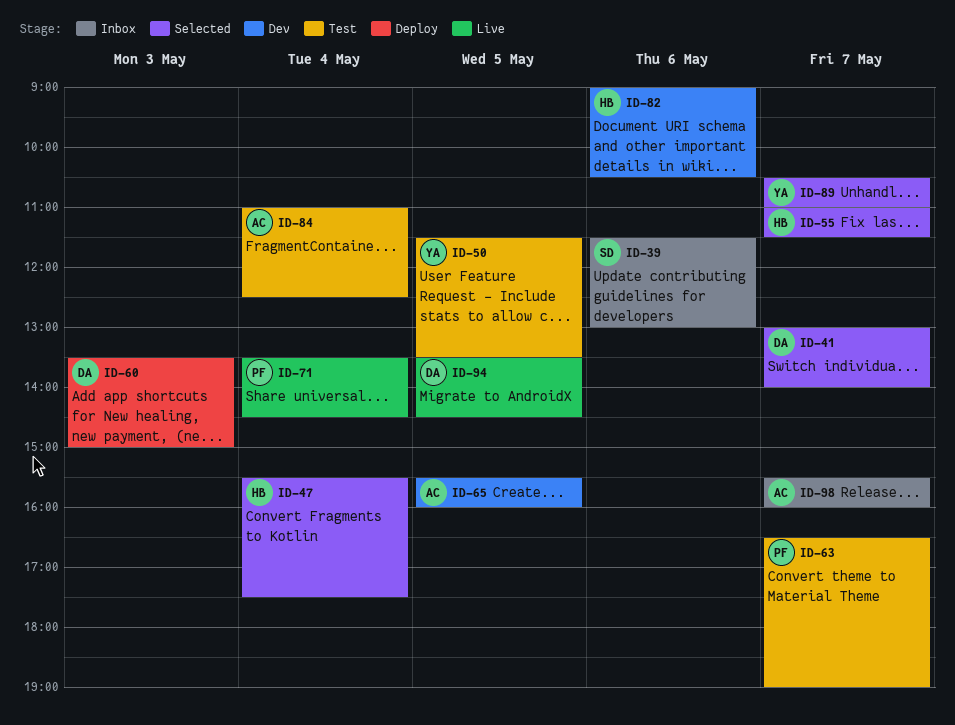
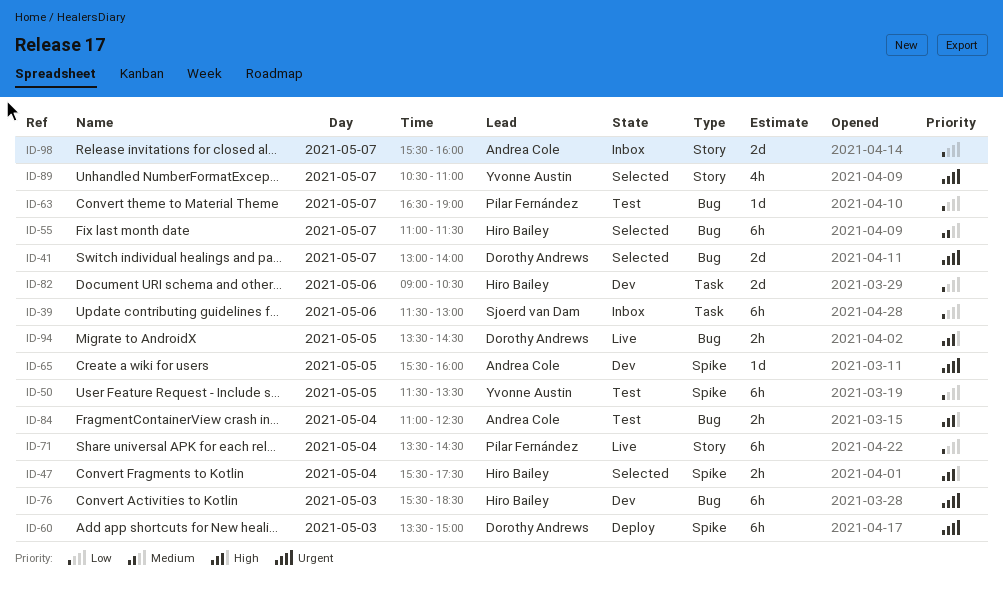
ID-76: none -> present

